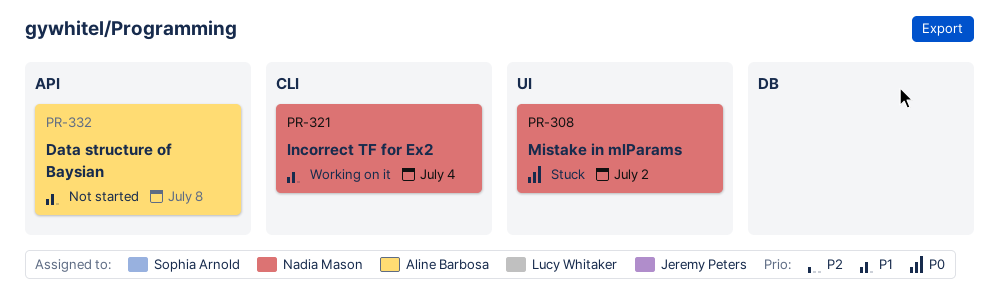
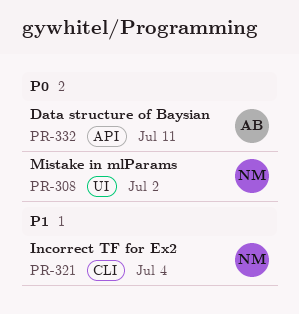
PR-332, priority: P1 -> P0
PR-332, due: Jul 8 -> Jul 11

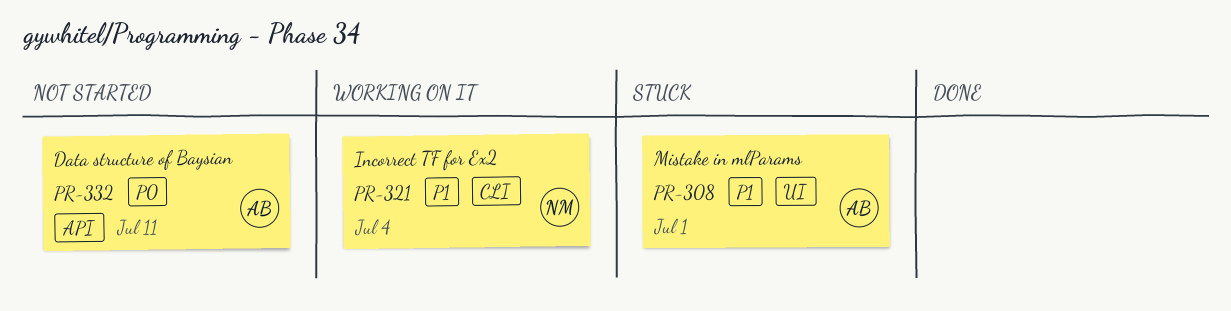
PR-308, owner: NM -> AB
PR-308, priority: P0 -> P1
PR-308, due: Jul 2 -> Jul 1

